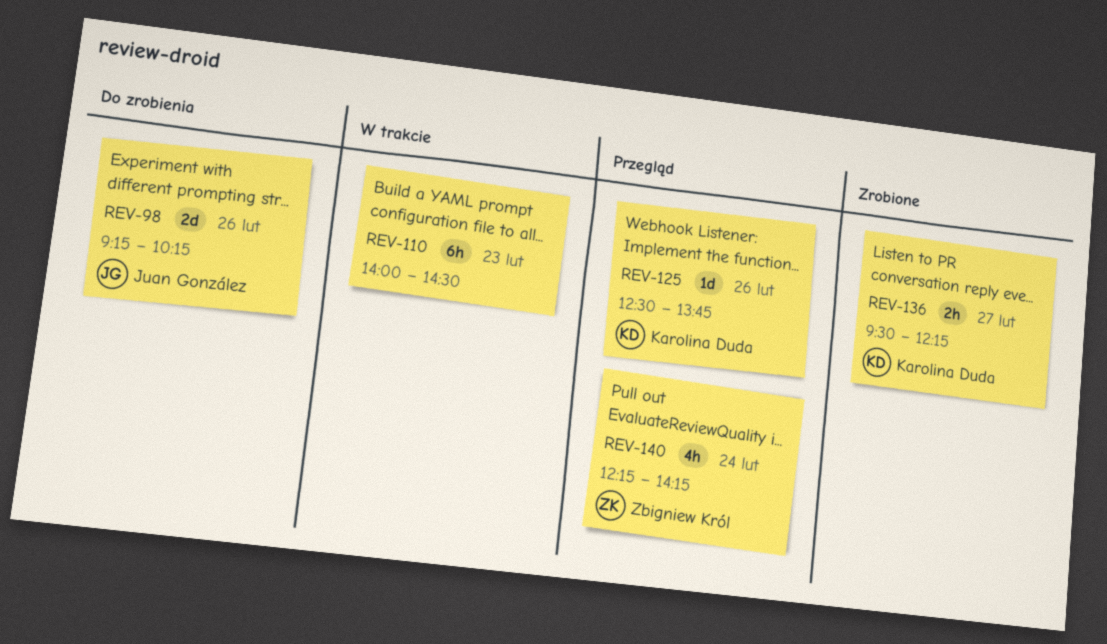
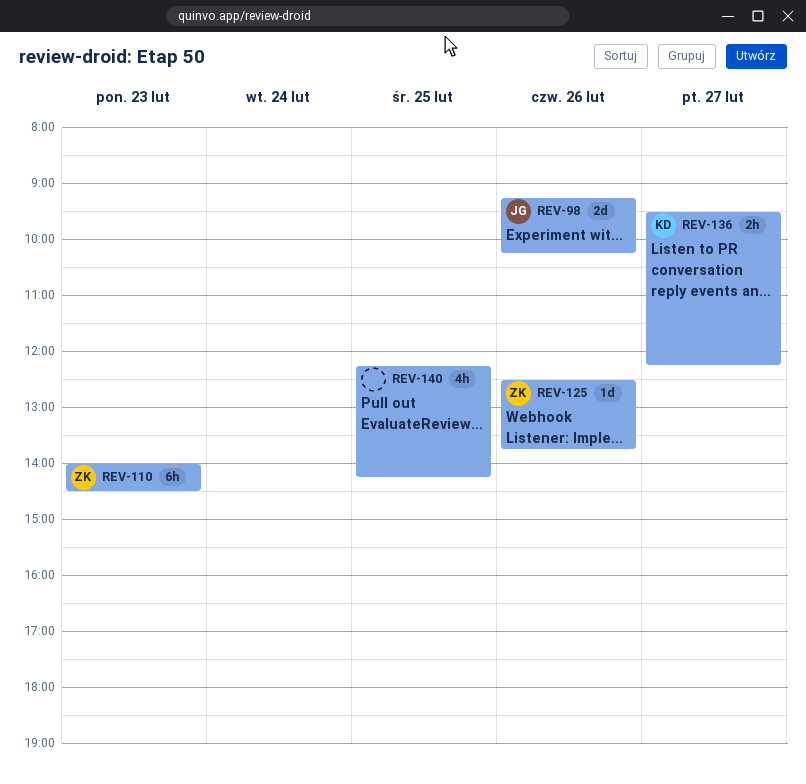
REV-110, owner: none -> Zbigniew Król
REV-125, owner: Karolina Duda -> Zbigniew Król
REV-140, owner: Zbigniew Król -> none
REV-140, day: Feb 24 -> Feb 25

